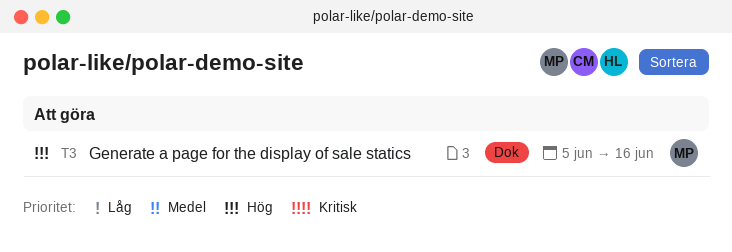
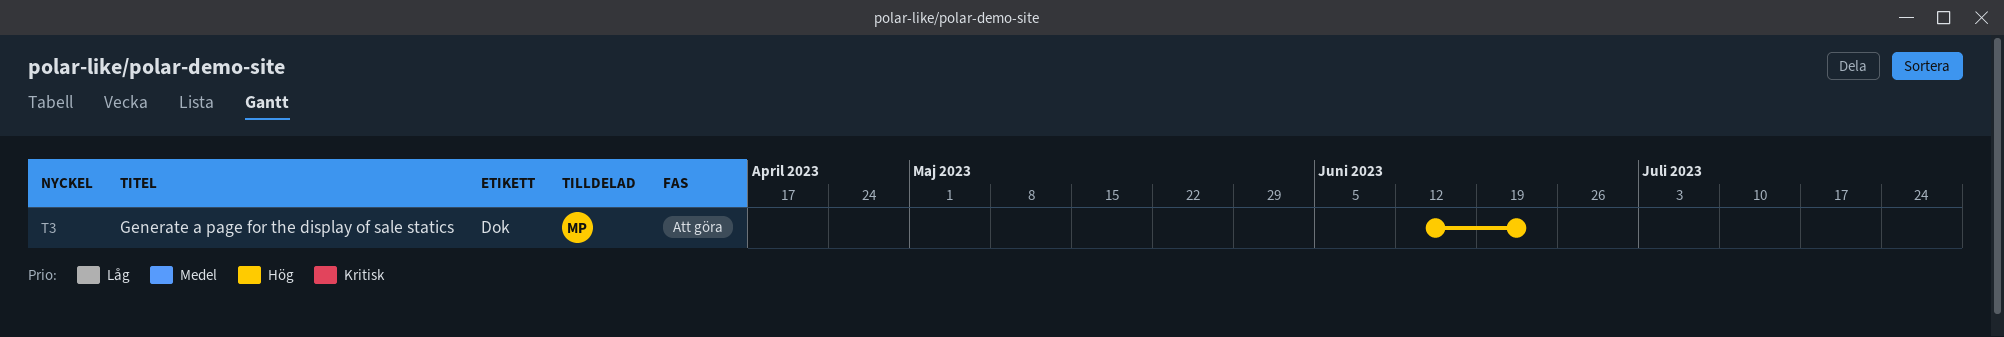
T3, start: Jun 5 -> Jun 12
T3, due: Jun 16 -> Jun 23

